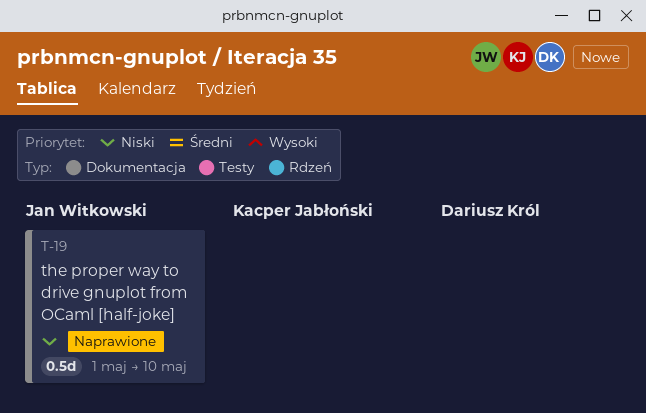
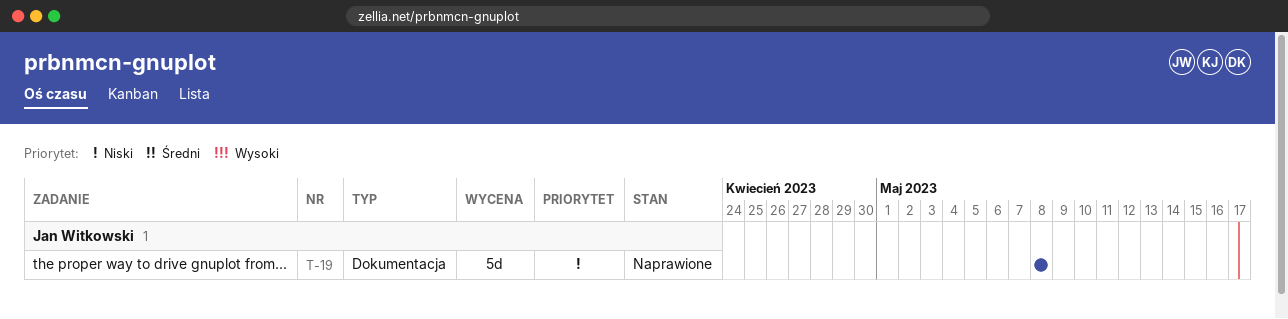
T-19, estimate: 0.5d -> 5d
T-19, start: May 1 -> May 8
T-19, due: May 10 -> May 8

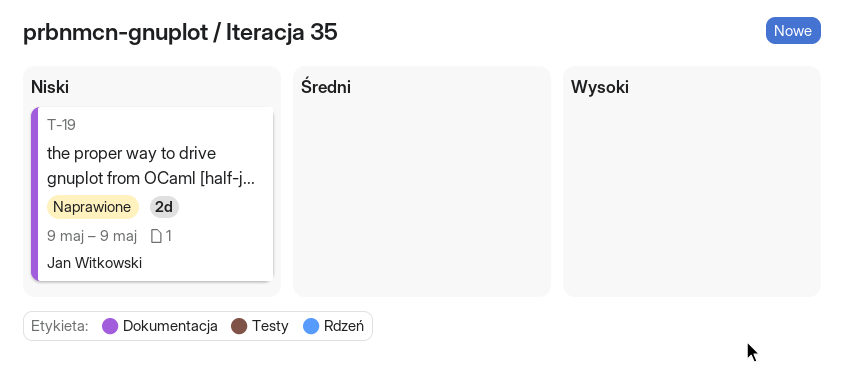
T-19, estimate: 5d -> 2d
T-19, start: May 8 -> May 9
T-19, due: May 8 -> May 9

